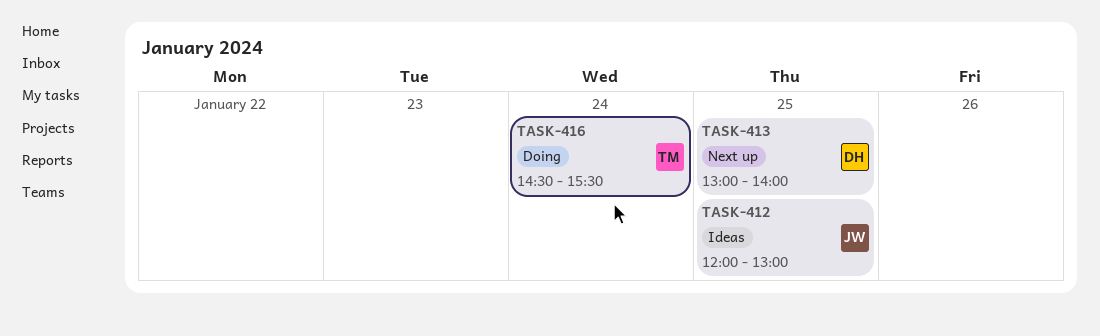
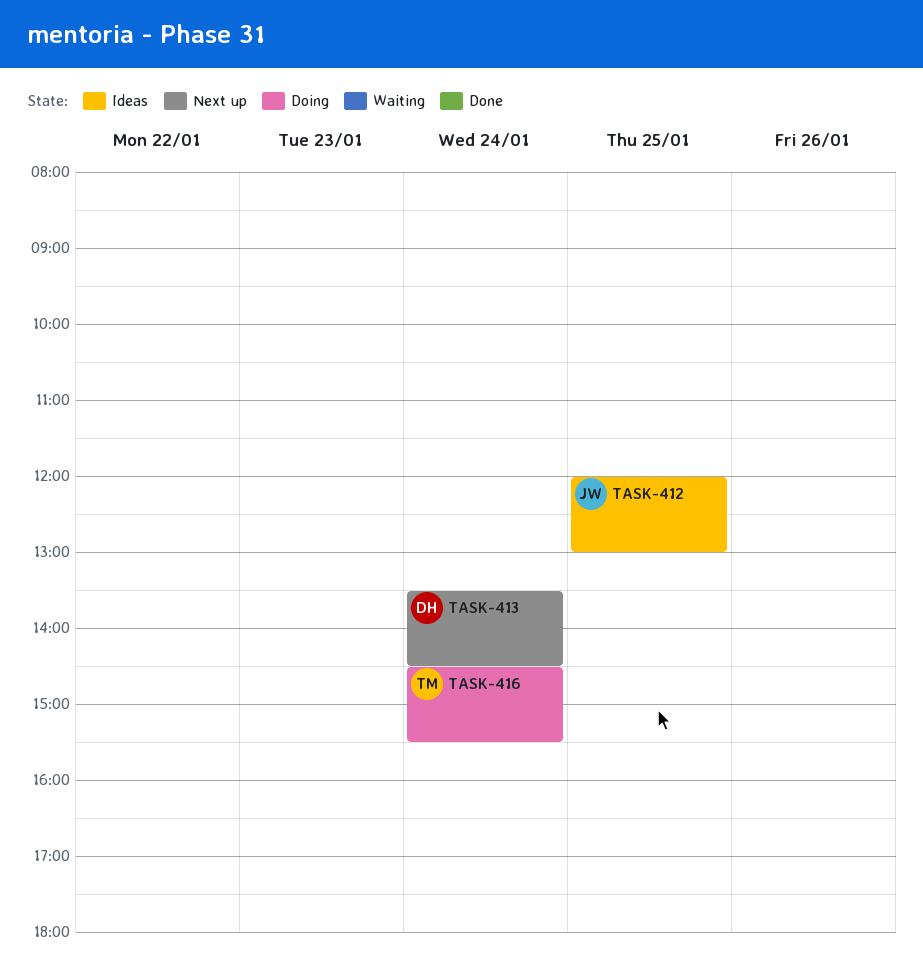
TASK-413, day: Jan 25 -> Jan 24
TASK-413, begins: 13:00 -> 13:30
TASK-413, ends: 14:00 -> 14:30

